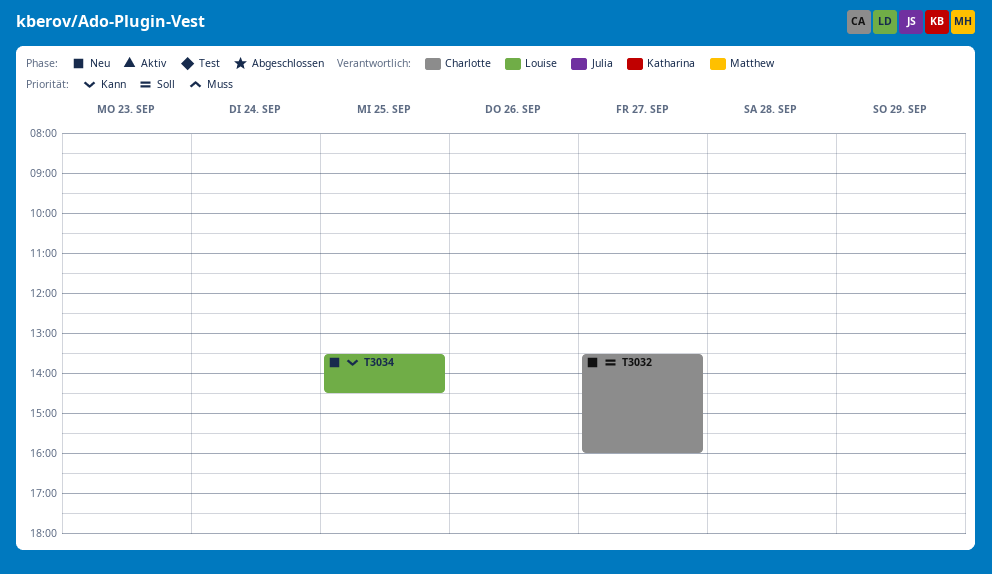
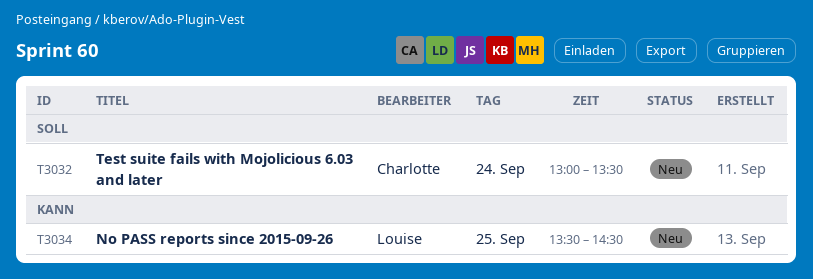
T3032, day: Sep 27 -> Sep 24
T3032, begins: 13:30 -> 13:00
T3032, ends: 16:00 -> 13:30

